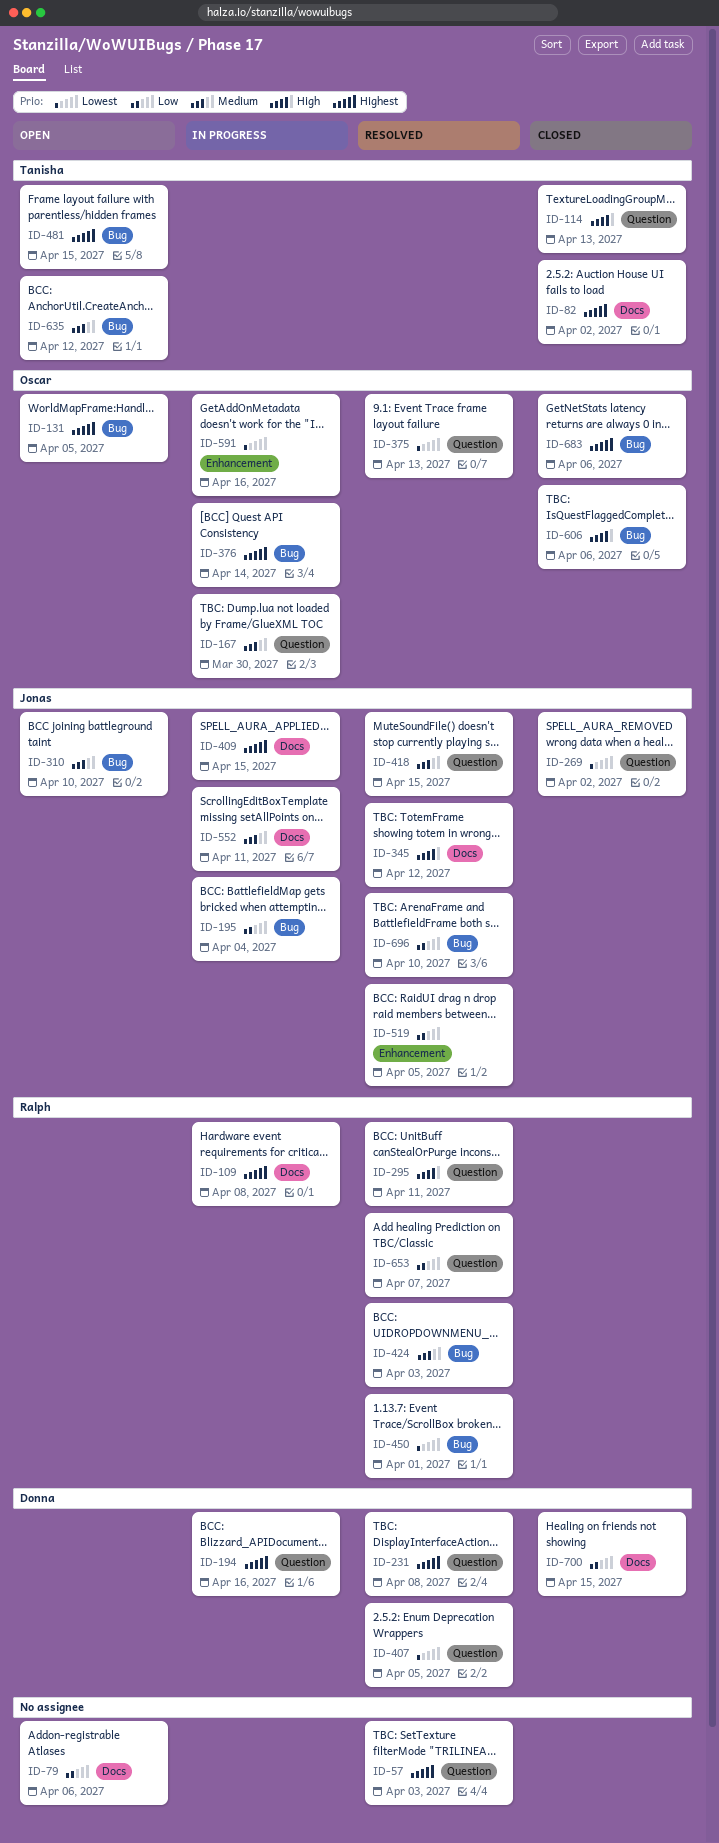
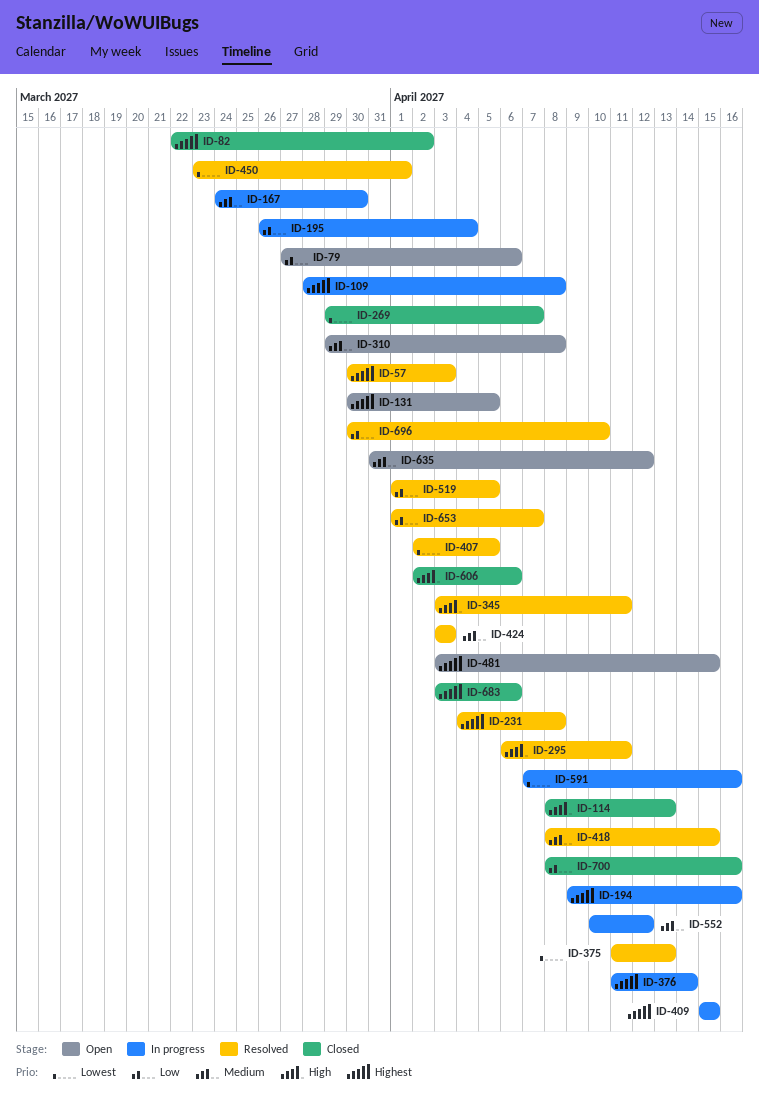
ID-269, due: Apr 2 -> Apr 7
ID-310, due: Apr 10 -> Apr 8
ID-345, due: Apr 12 -> Apr 11
ID-552, due: Apr 11 -> Apr 12
ID-700, due: Apr 15 -> Apr 16

